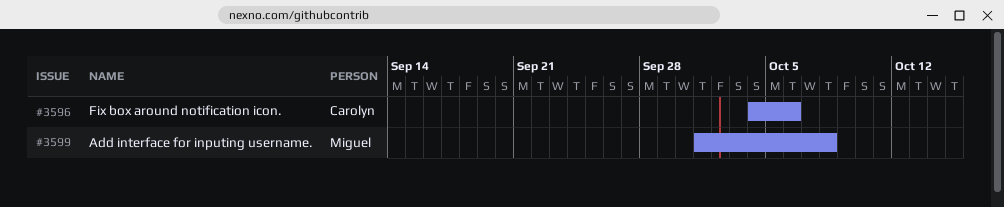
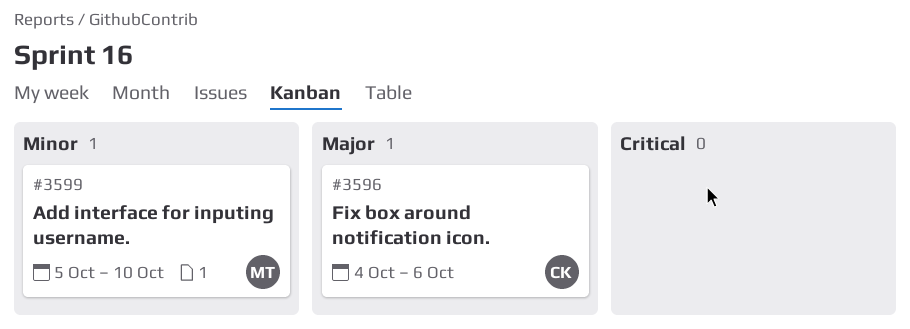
#3599, start: Oct 1 -> Oct 5
#3599, due: Oct 8 -> Oct 10

